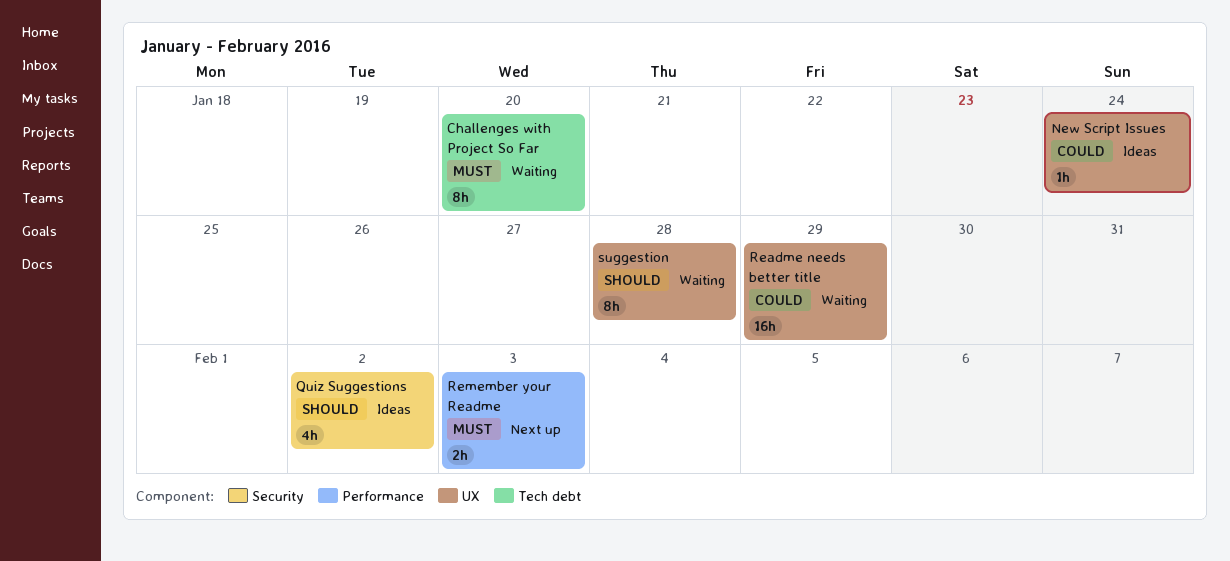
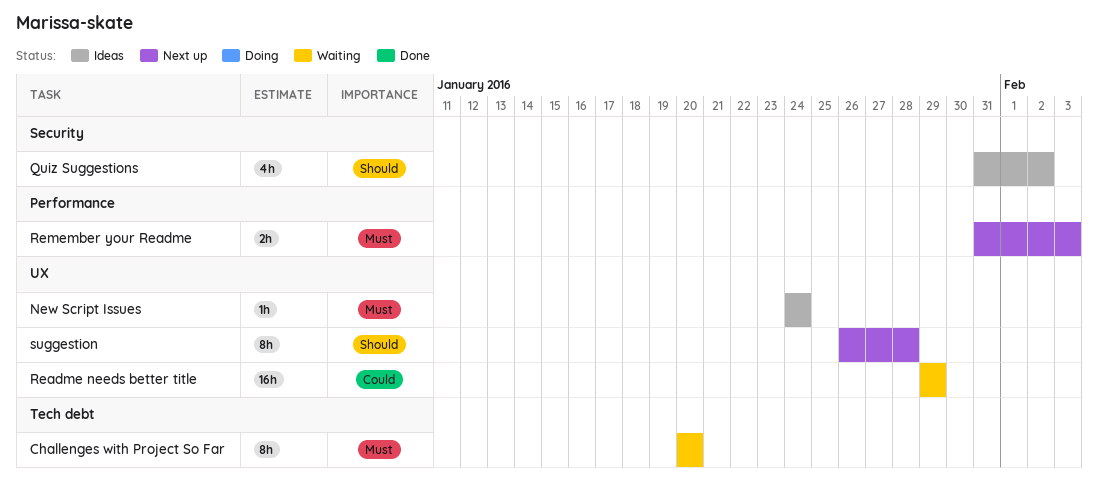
New Script Issues, priority: Could -> Must
suggestion, status: Waiting -> Next up

